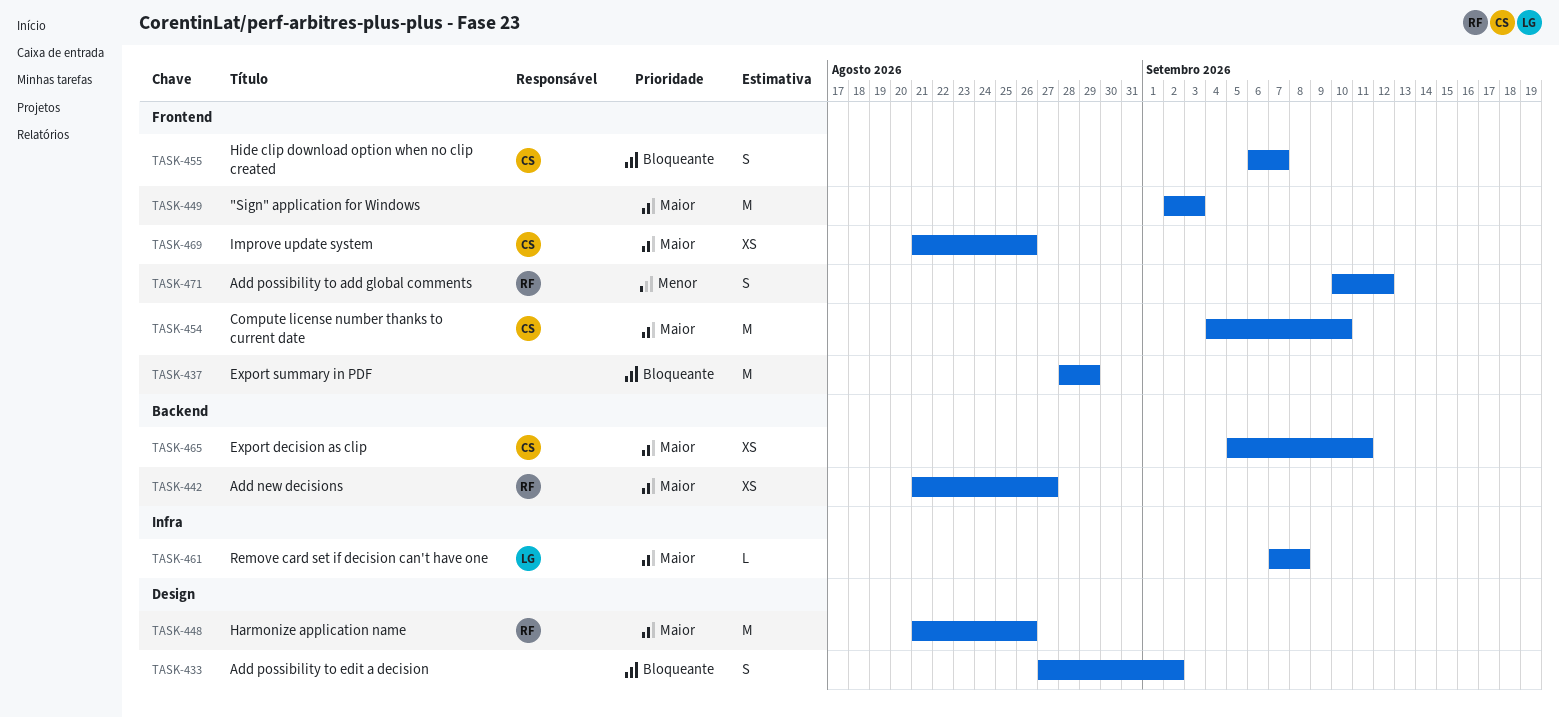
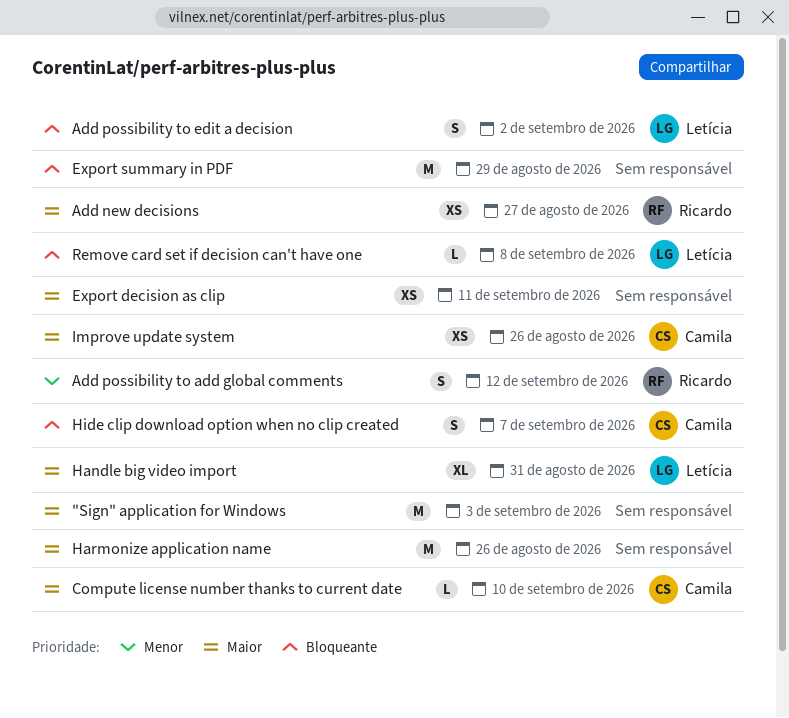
Add possibility to edit a decision, owner: none -> Letícia
Compute license number thanks to current date, estimate: M -> L
Export decision as clip, owner: Camila -> none
Handle big video import: none -> present
Harmonize application name, owner: Ricardo -> none
Remove card set if decision can't have one, priority: Maior -> Bloqueante

